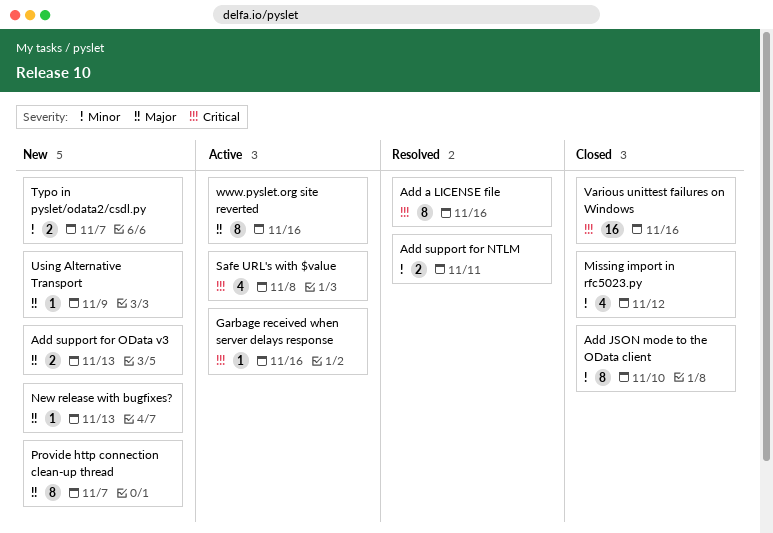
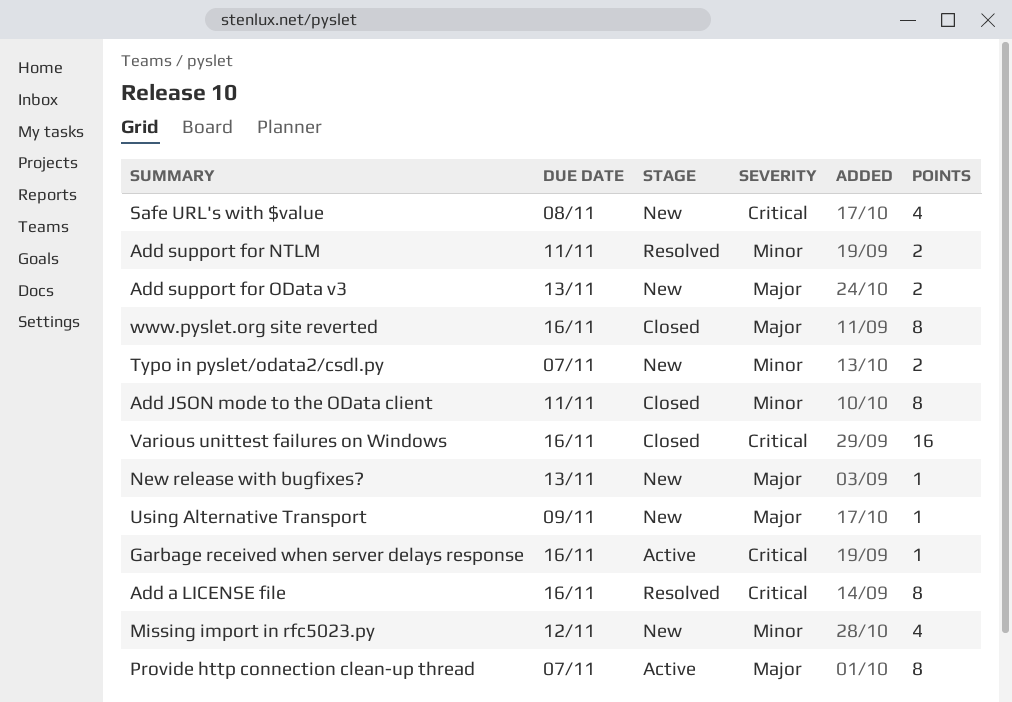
Add JSON mode to the OData client, due: Nov 10 -> Nov 11
Missing import in rfc5023.py, status: Closed -> New
Provide http connection clean-up thread, status: New -> Active
Safe URL's with $value, status: Active -> New
www.pyslet.org site reverted, status: Active -> Closed

